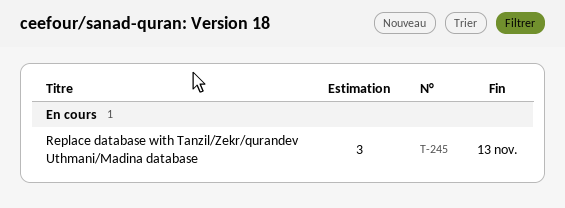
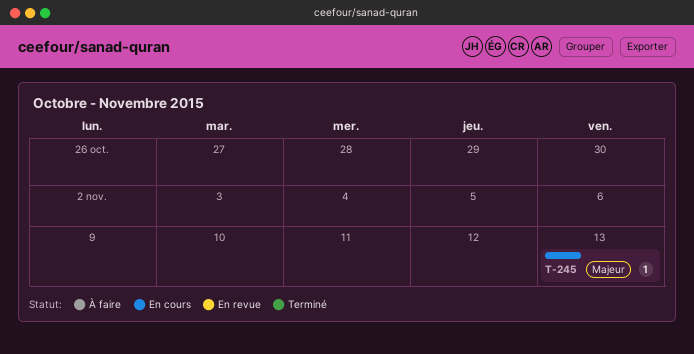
T-245, estimate: 3 -> 1

